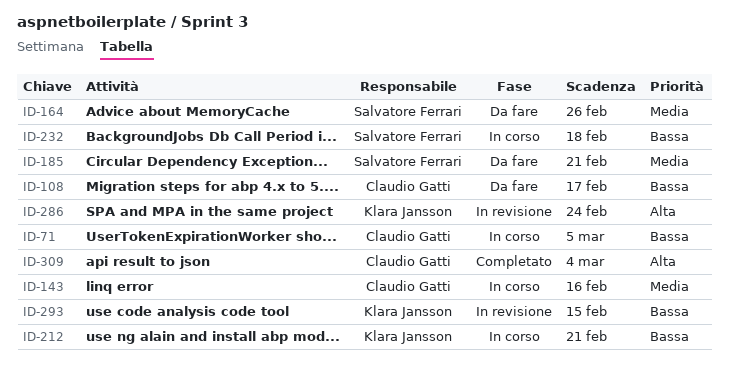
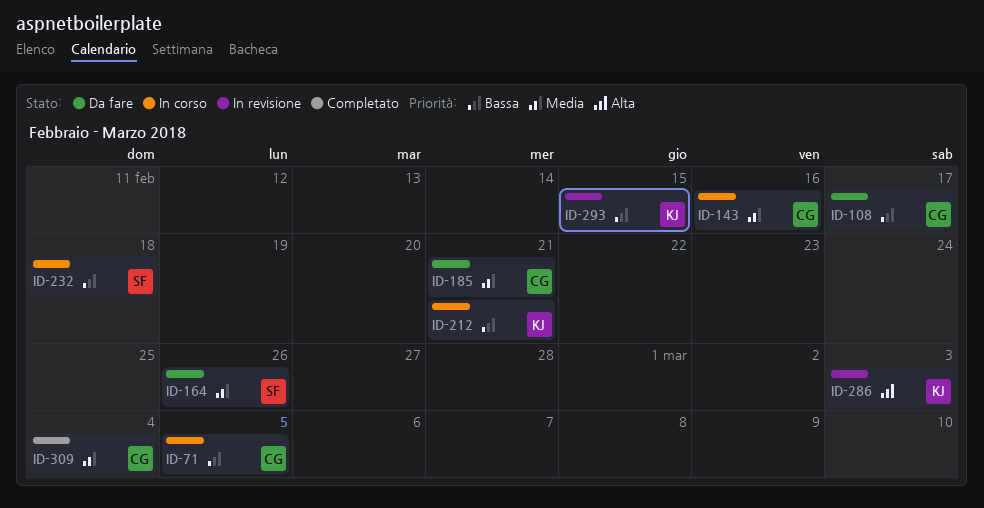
ID-185, owner: Salvatore Ferrari -> Claudio Gatti
ID-286, due: Feb 24 -> Mar 3
ID-309, priority: Alta -> Media

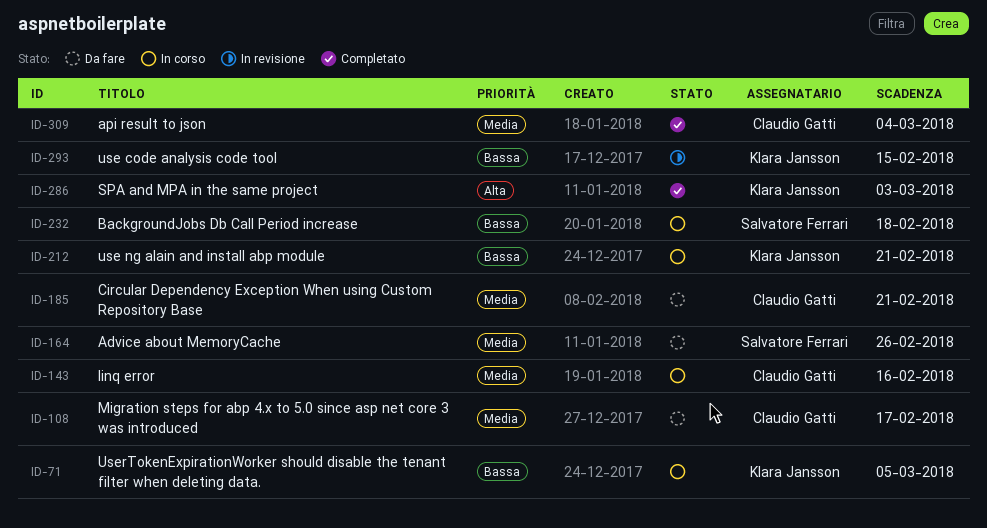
ID-71, owner: Claudio Gatti -> Klara Jansson
ID-108, priority: Bassa -> Media
ID-286, status: In revisione -> Completato

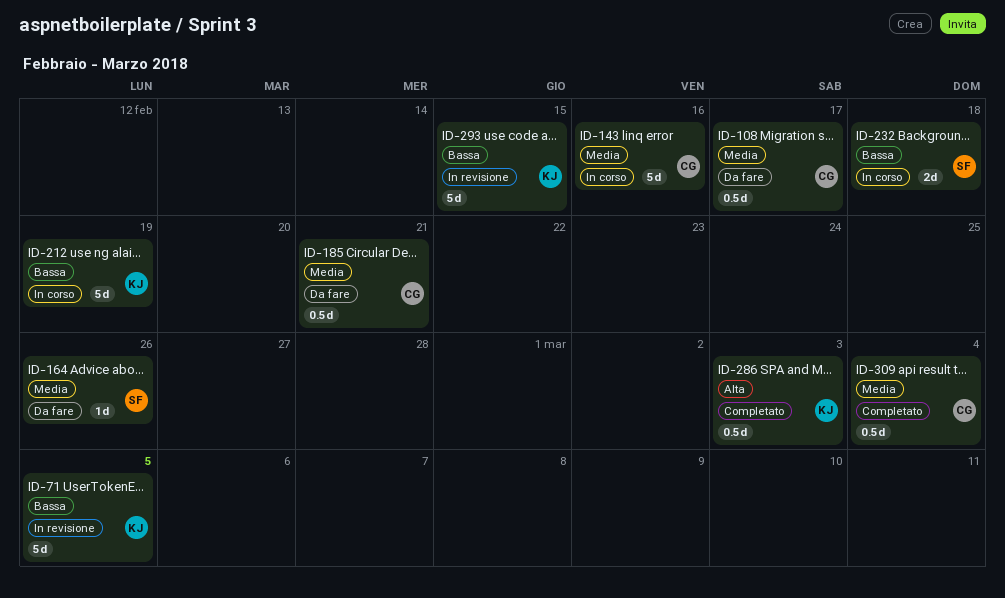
ID-71, status: In corso -> In revisione
ID-212, due: Feb 21 -> Feb 19

